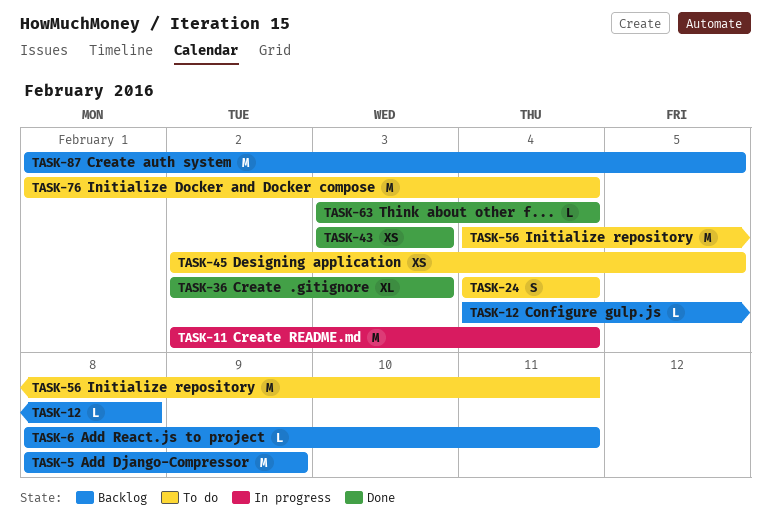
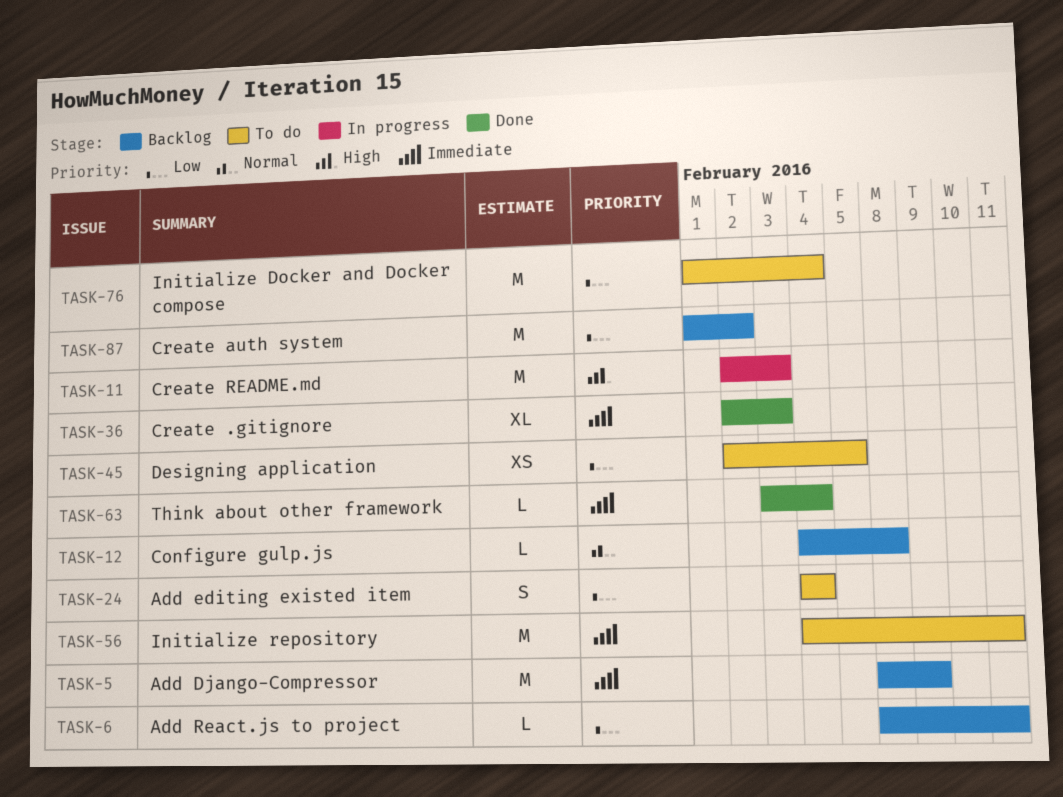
TASK-11, due: Feb 4 -> Feb 3
TASK-43: present -> none
TASK-87, due: Feb 5 -> Feb 2

